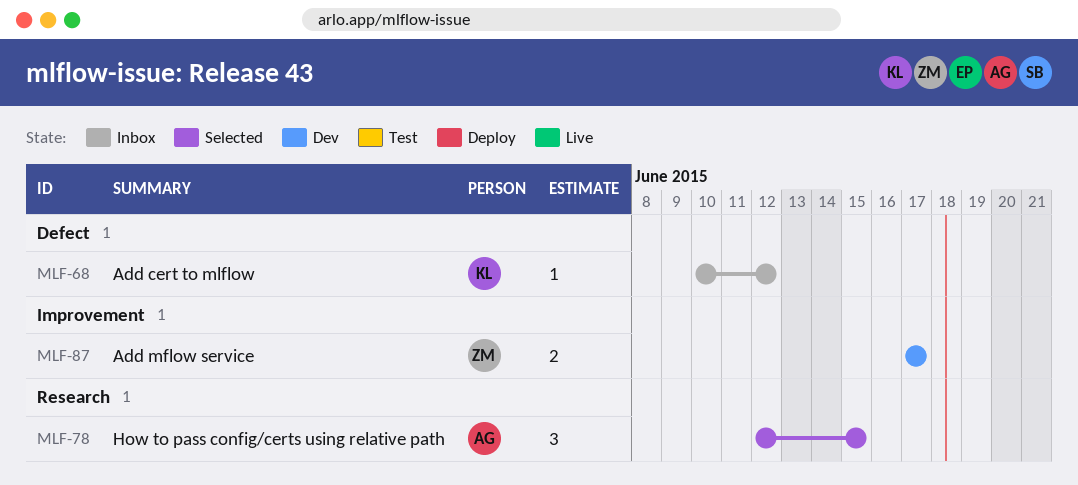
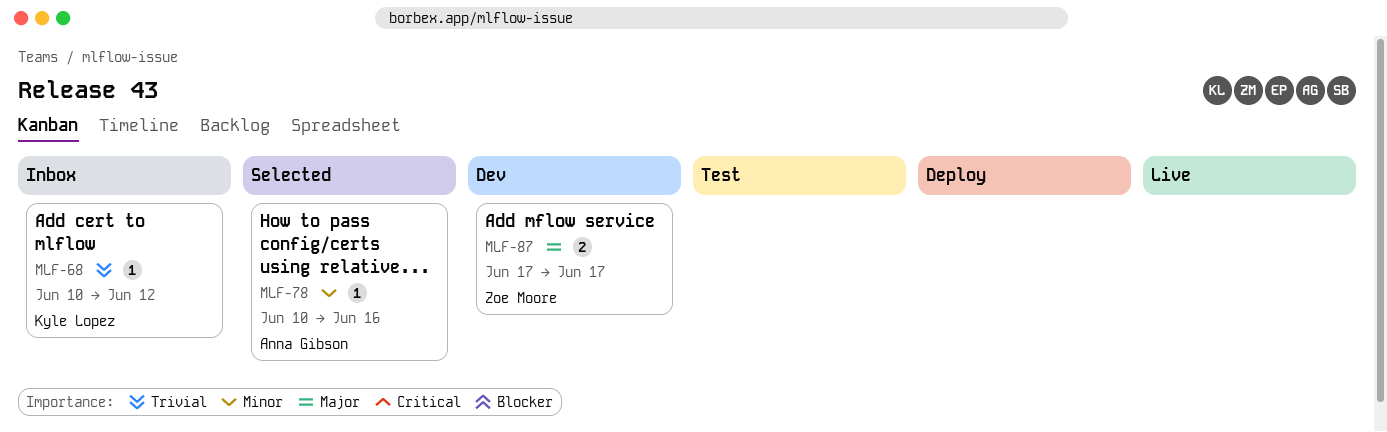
MLF-78, estimate: 3 -> 1
MLF-78, start: Jun 12 -> Jun 10
MLF-78, due: Jun 15 -> Jun 16

